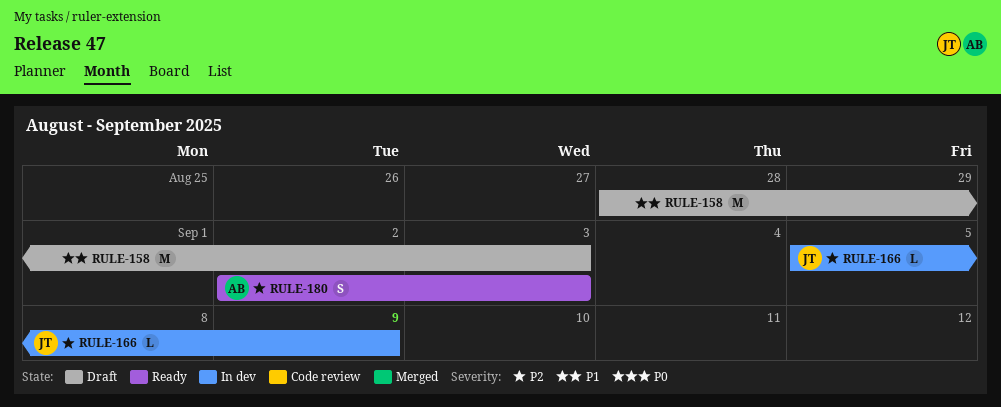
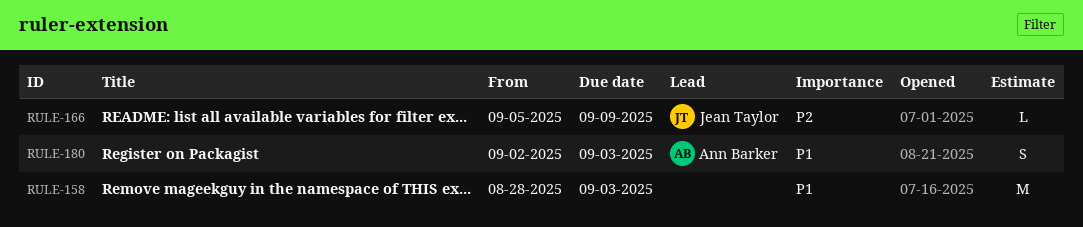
RULE-180, priority: P2 -> P1

